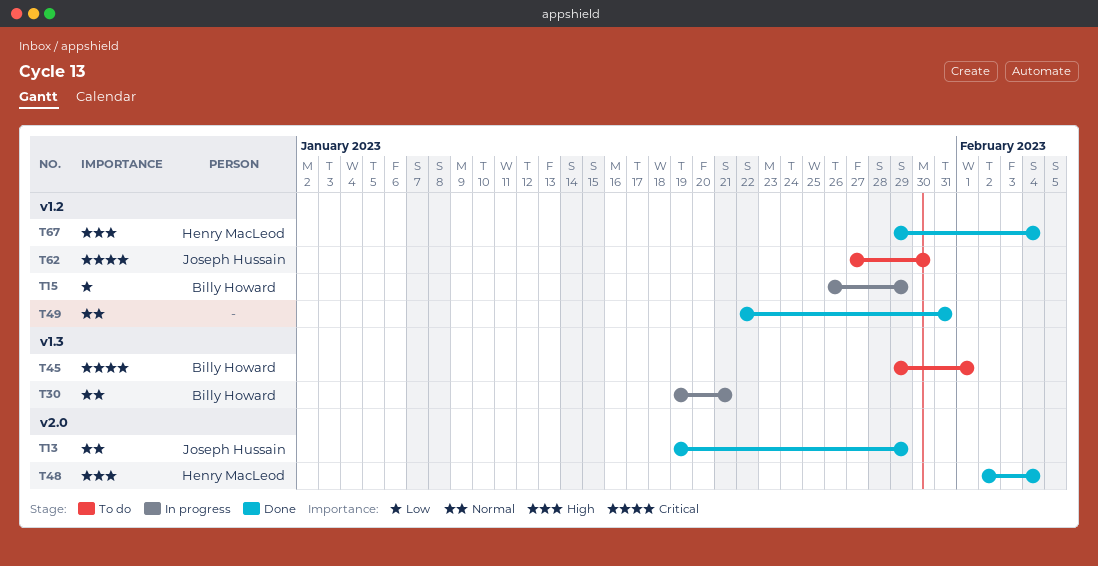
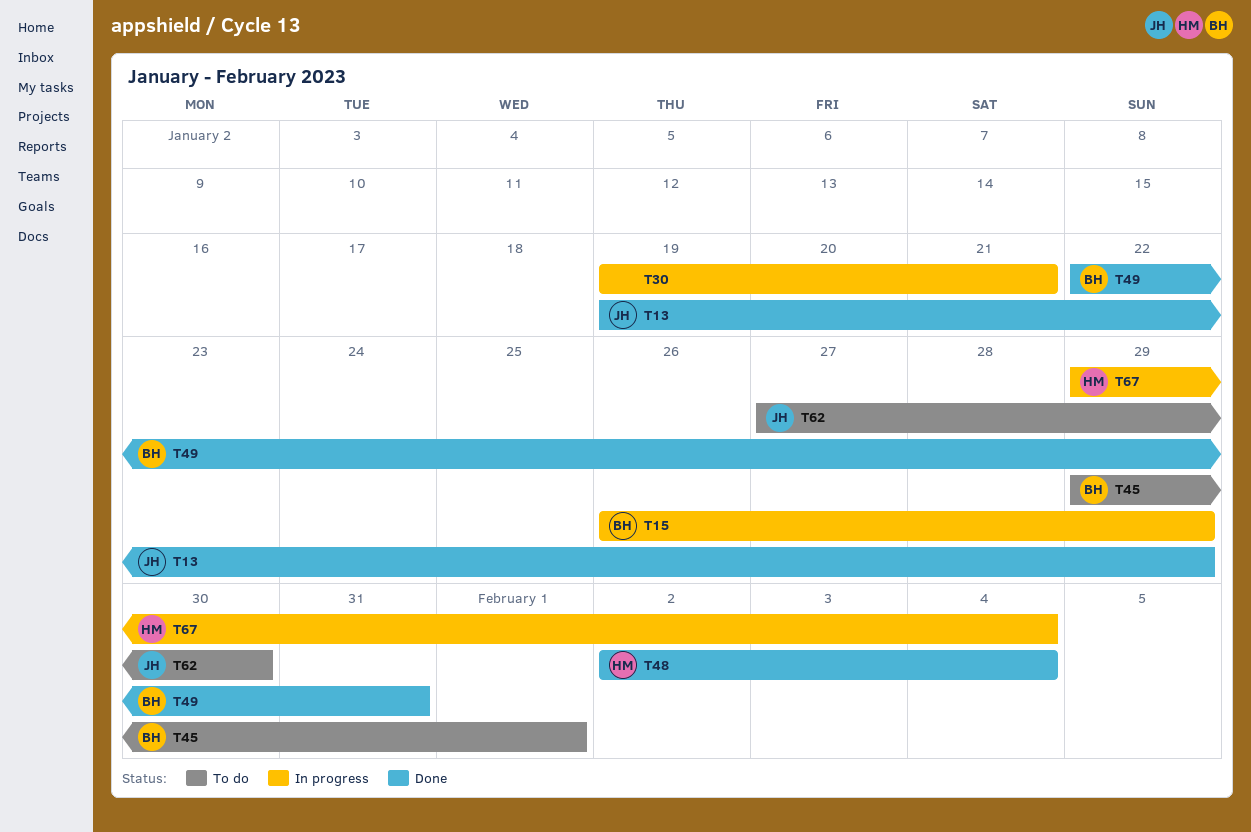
T30, owner: Billy Howard -> none
T49, owner: none -> Billy Howard
T67, status: Done -> In progress

